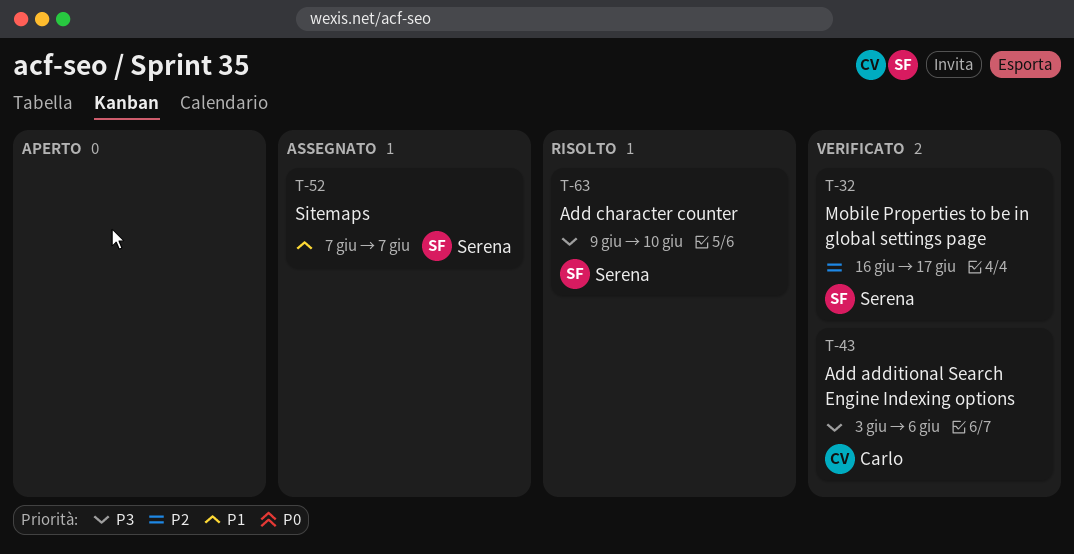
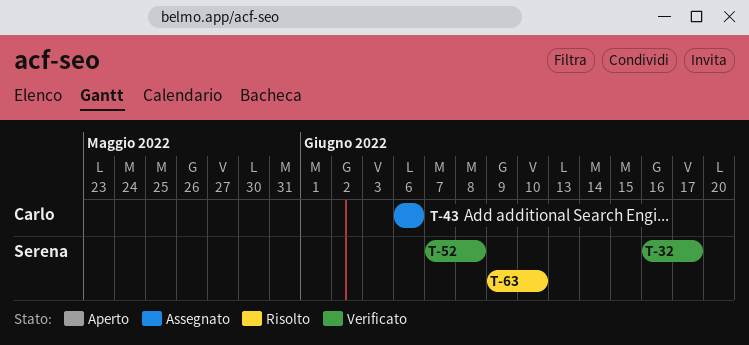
T-43, status: Verificato -> Assegnato
T-43, start: Jun 3 -> Jun 6
T-52, status: Assegnato -> Verificato
T-52, due: Jun 7 -> Jun 8

